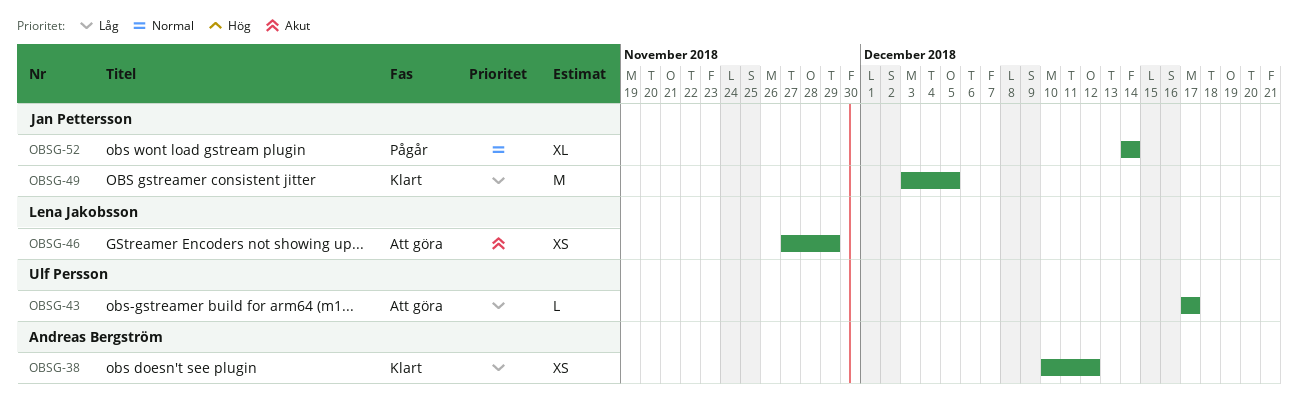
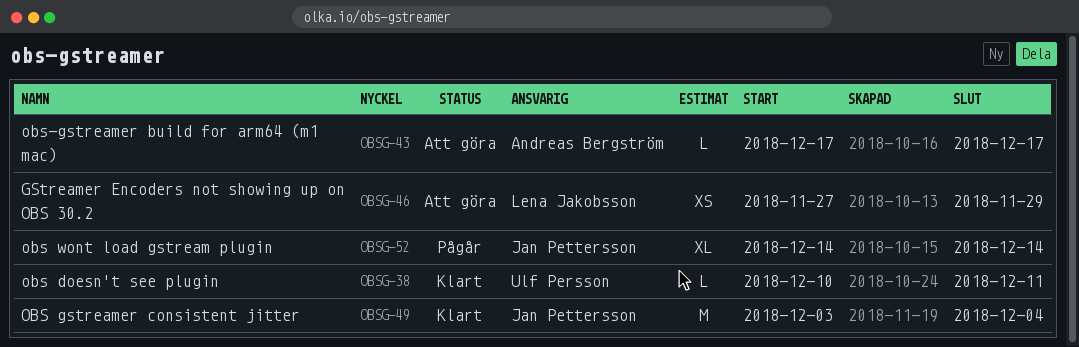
OBSG-38, owner: Andreas Bergström -> Ulf Persson
OBSG-38, estimate: XS -> L
OBSG-38, due: Dec 12 -> Dec 11
OBSG-43, owner: Ulf Persson -> Andreas Bergström
OBSG-49, due: Dec 5 -> Dec 4

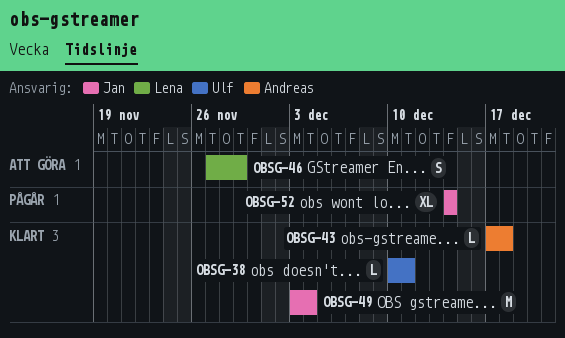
OBSG-43, status: Att göra -> Klart
OBSG-43, due: Dec 17 -> Dec 18
OBSG-46, estimate: XS -> S

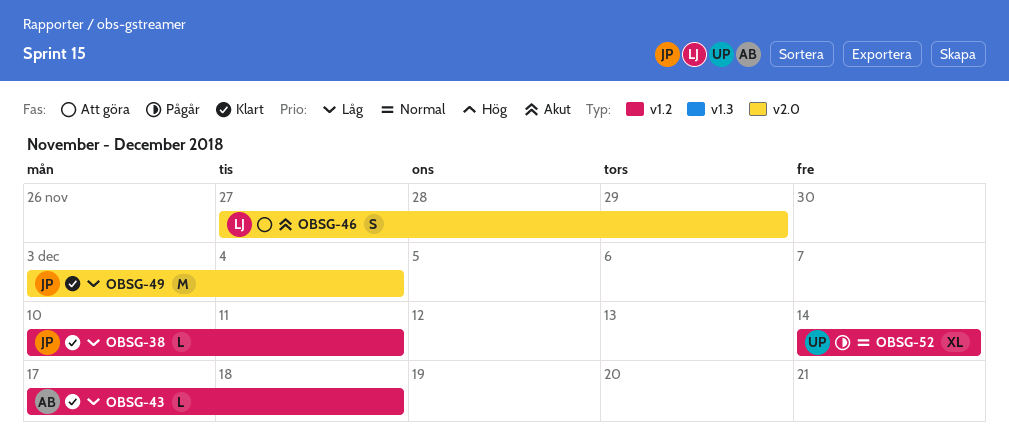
OBSG-38, owner: Ulf -> Jan
OBSG-52, owner: Jan -> Ulf

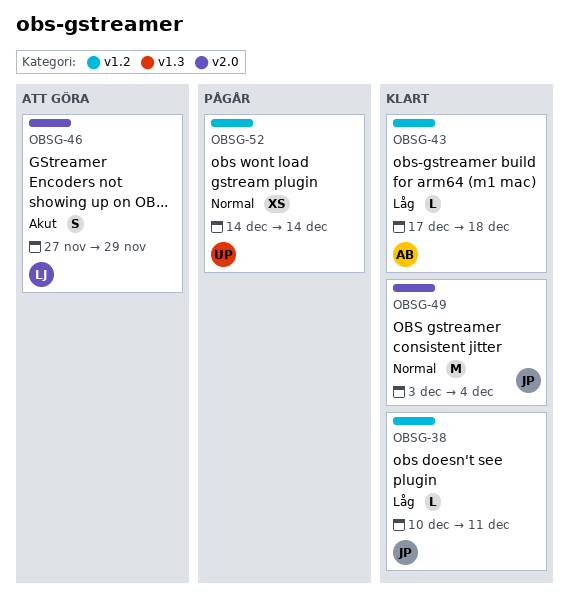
OBSG-49, priority: Låg -> Normal
OBSG-52, estimate: XL -> XS

